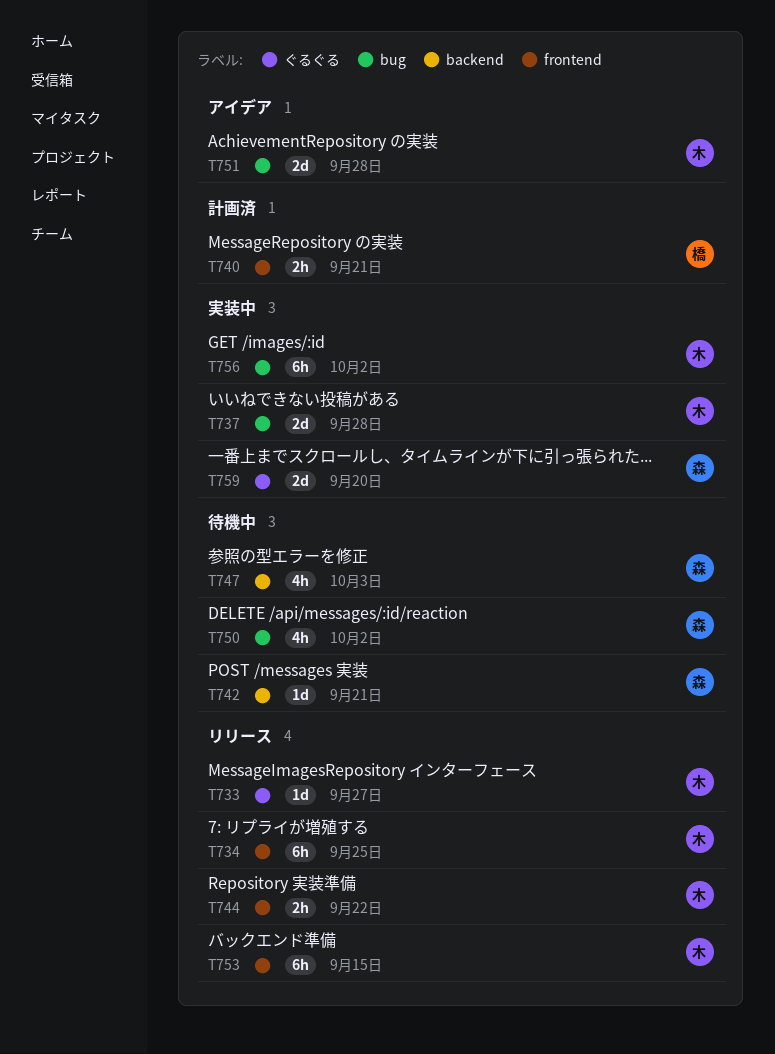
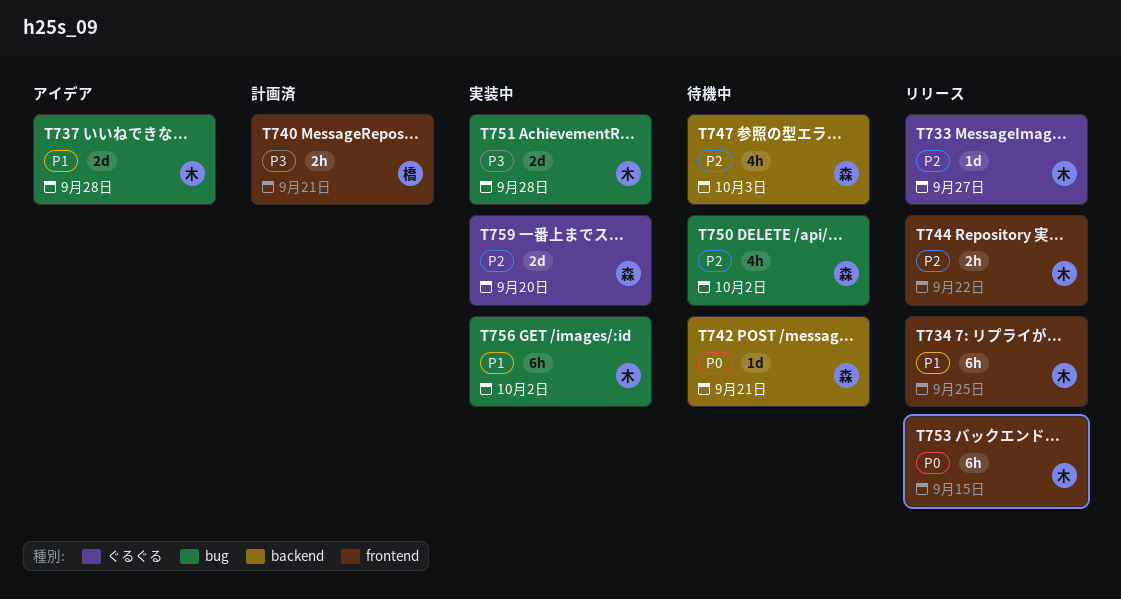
T737, status: 実装中 -> アイデア
T751, status: アイデア -> 実装中

